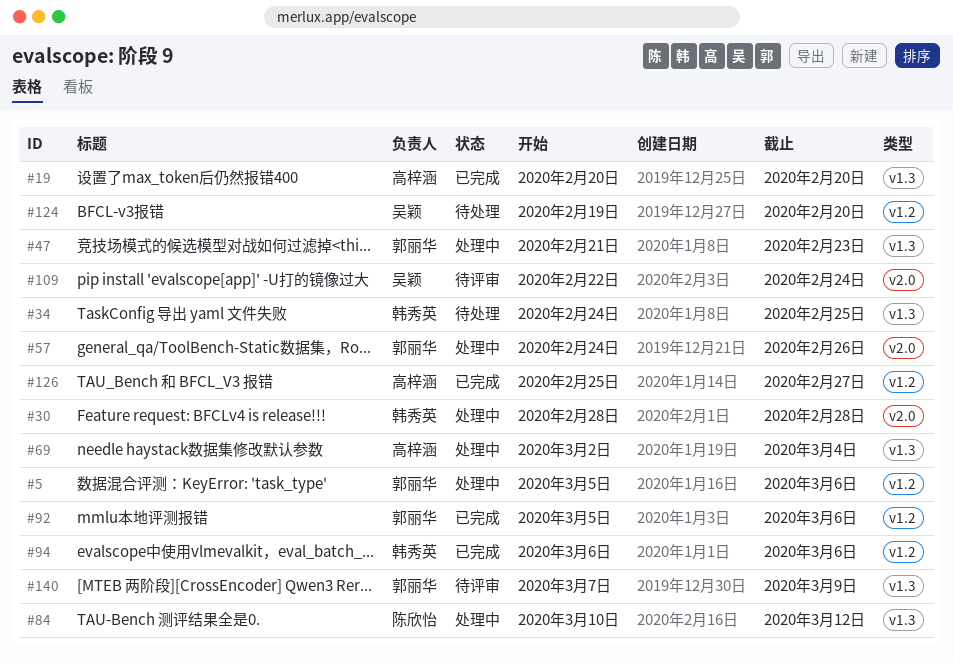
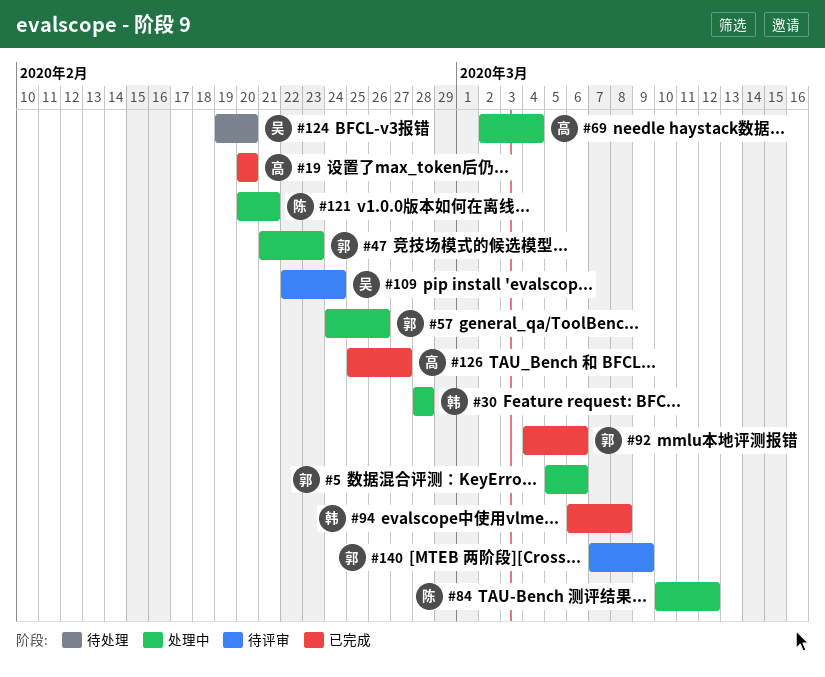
#34: present -> none
#92, start: Mar 5 -> Mar 4
#94, due: Mar 6 -> Mar 8
#121: none -> present

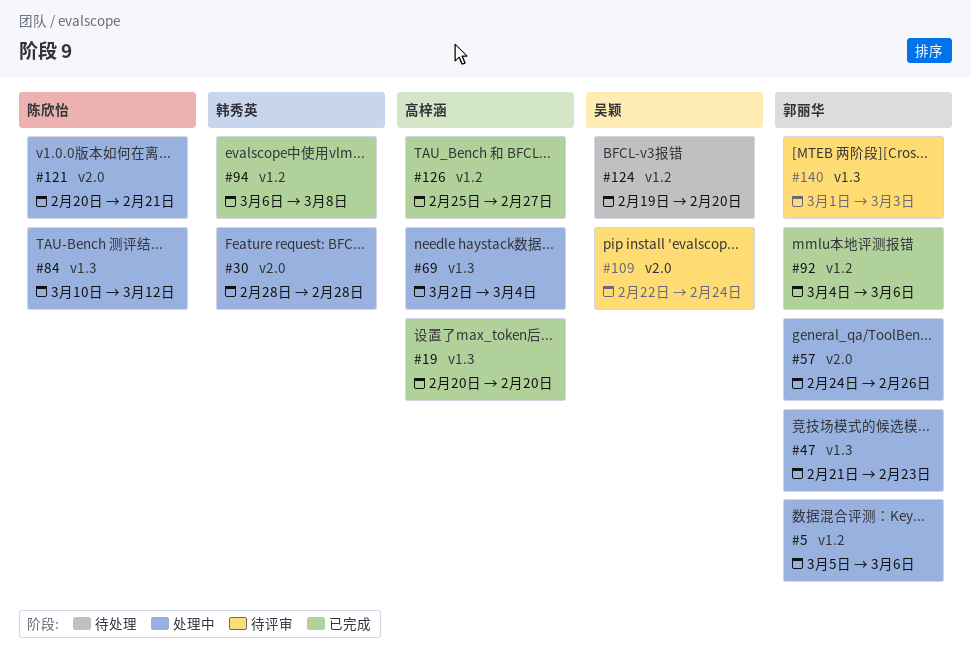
#140, start: Mar 7 -> Mar 1
#140, due: Mar 9 -> Mar 3

